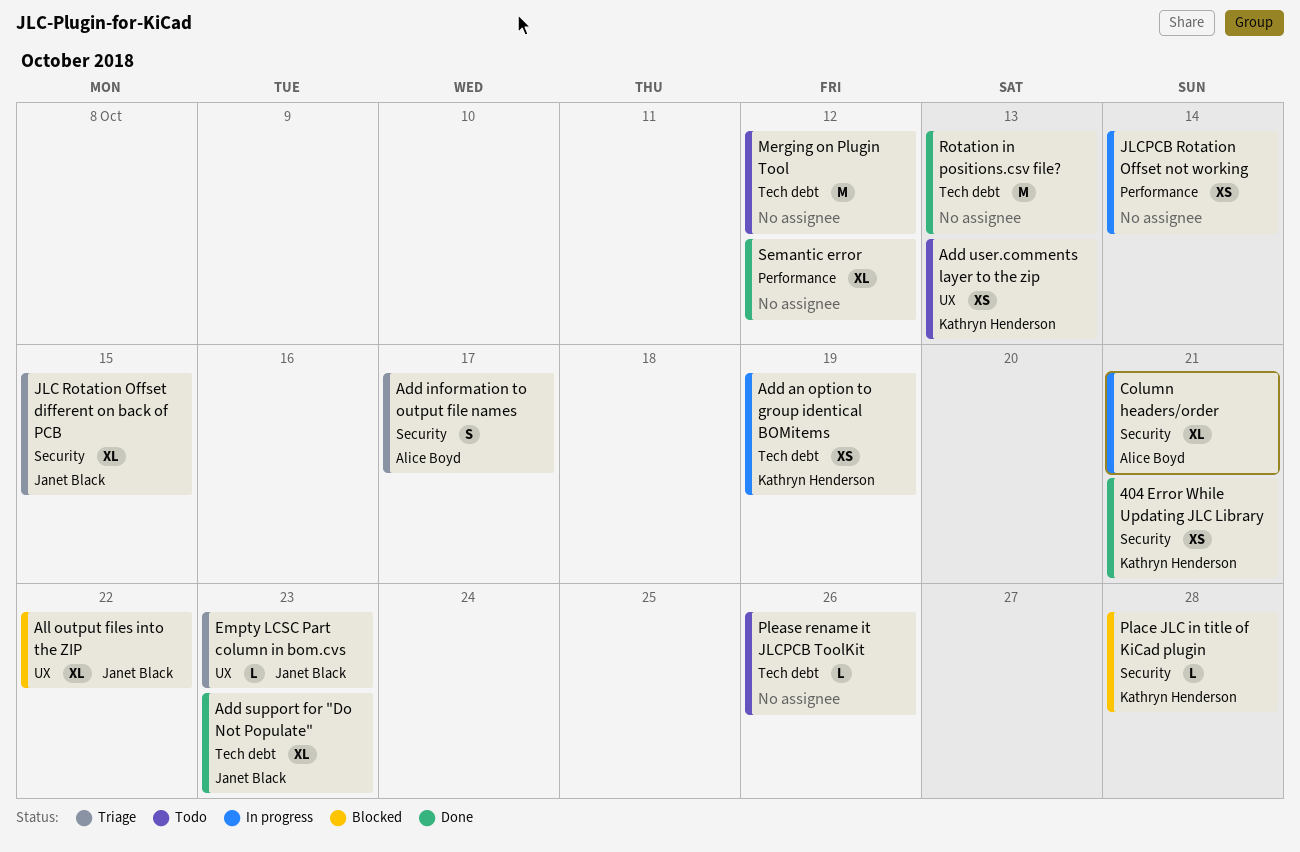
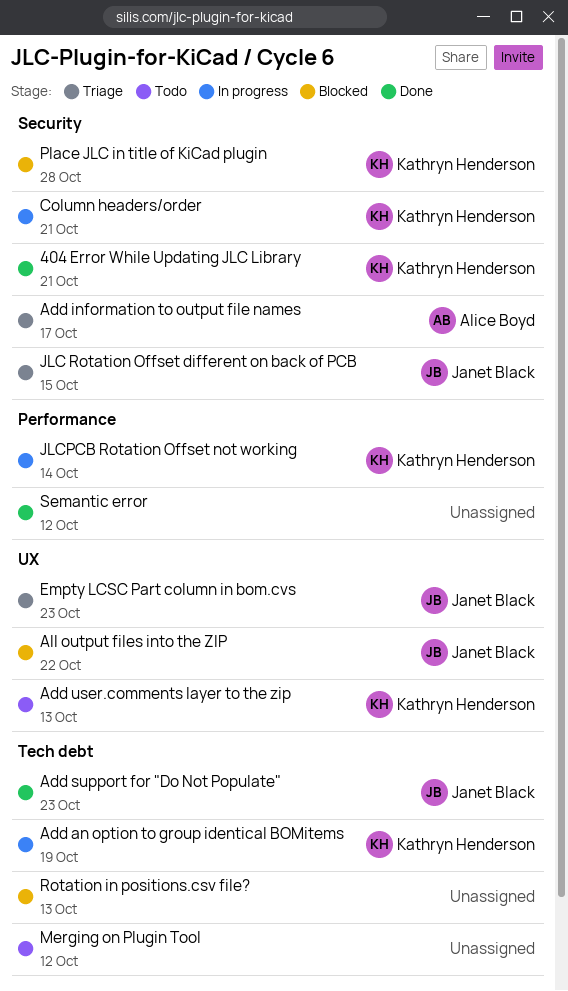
Column headers/order, owner: Alice Boyd -> Kathryn Henderson
JLCPCB Rotation Offset not working, owner: none -> Kathryn Henderson
Please rename it JLCPCB ToolKit: present -> none
Rotation in positions.csv file?, status: Done -> Blocked

